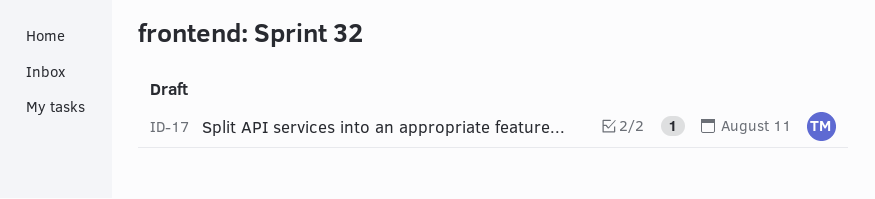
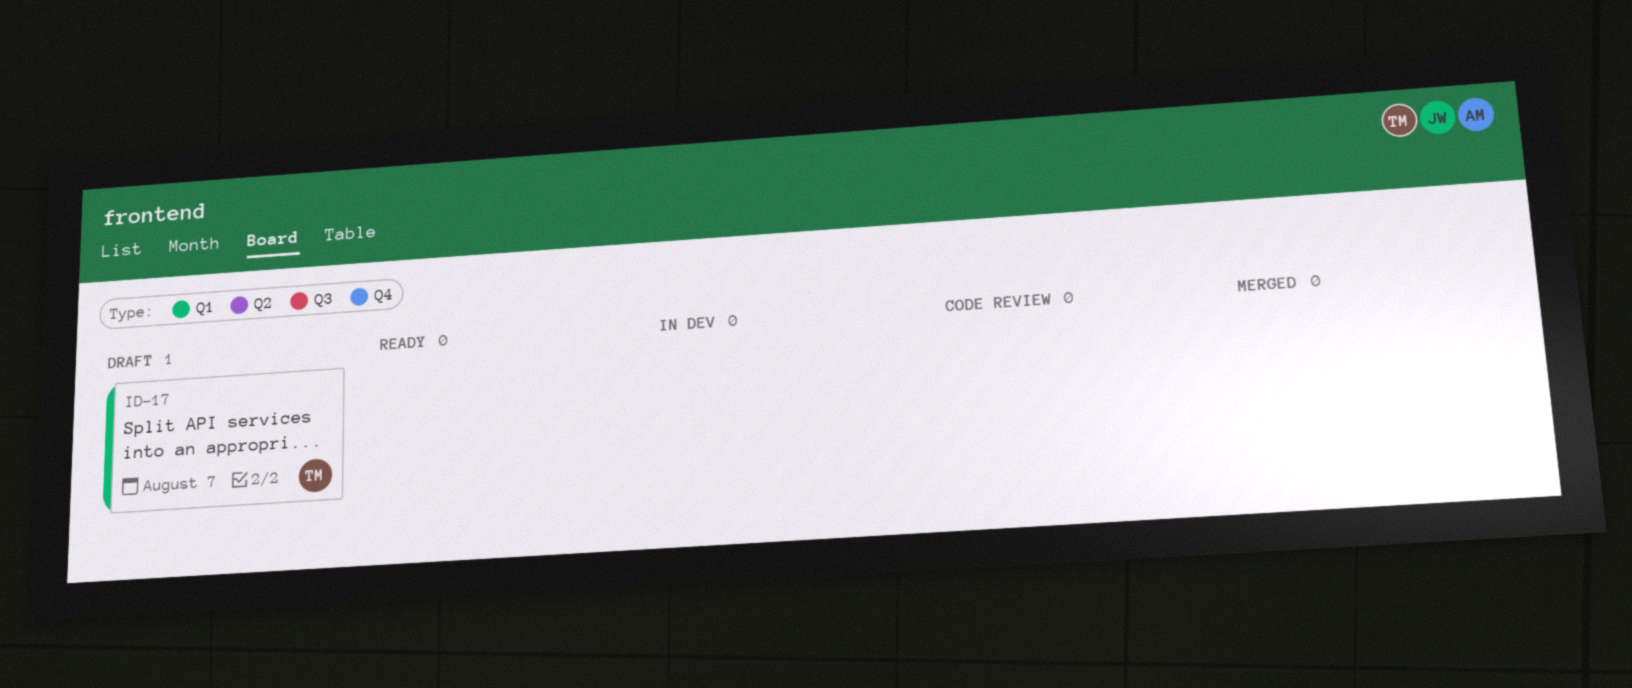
ID-17, due: Aug 11 -> Aug 7

